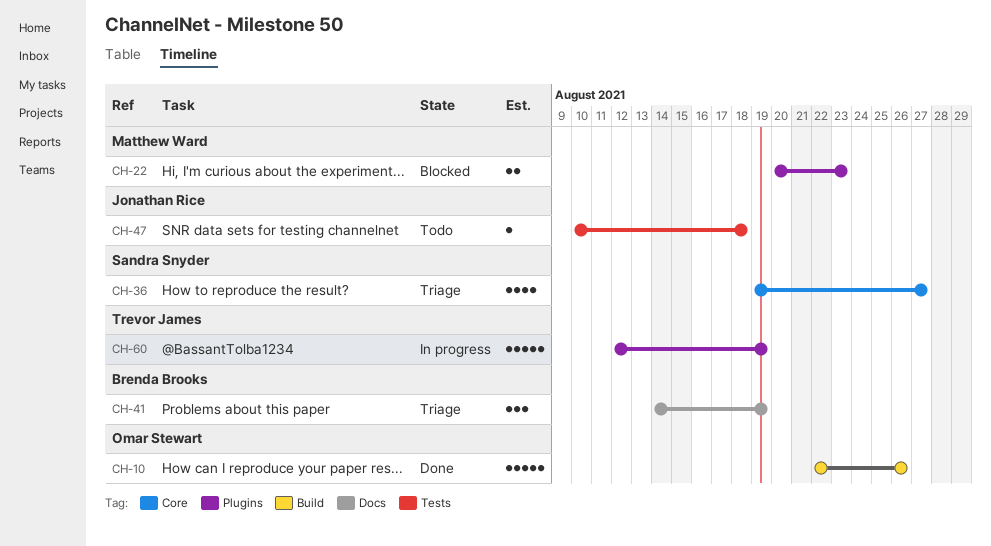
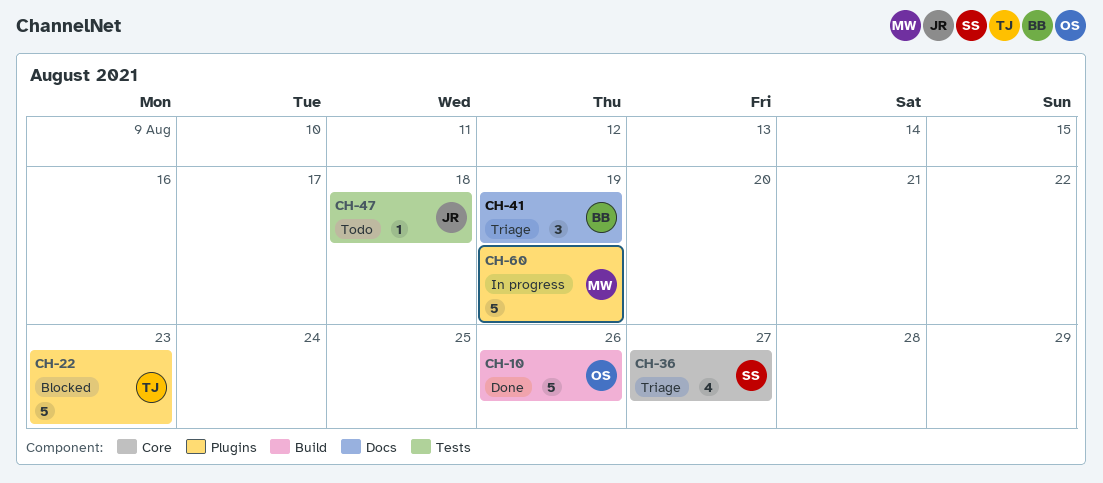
CH-22, owner: Matthew Ward -> Trevor James
CH-22, estimate: 2 -> 5
CH-60, owner: Trevor James -> Matthew Ward

